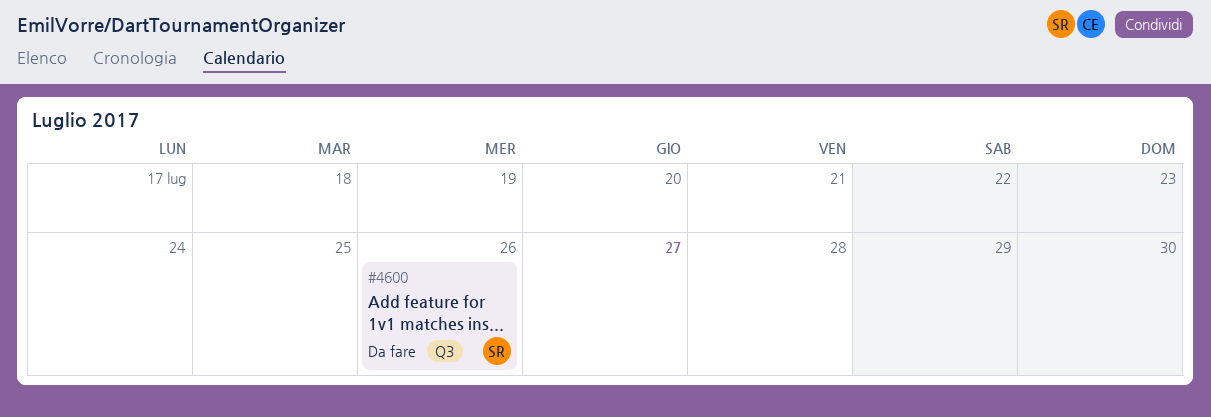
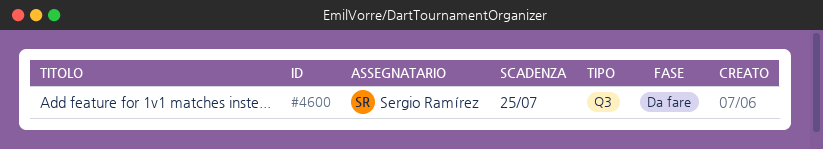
#4600, due: Jul 26 -> Jul 25

